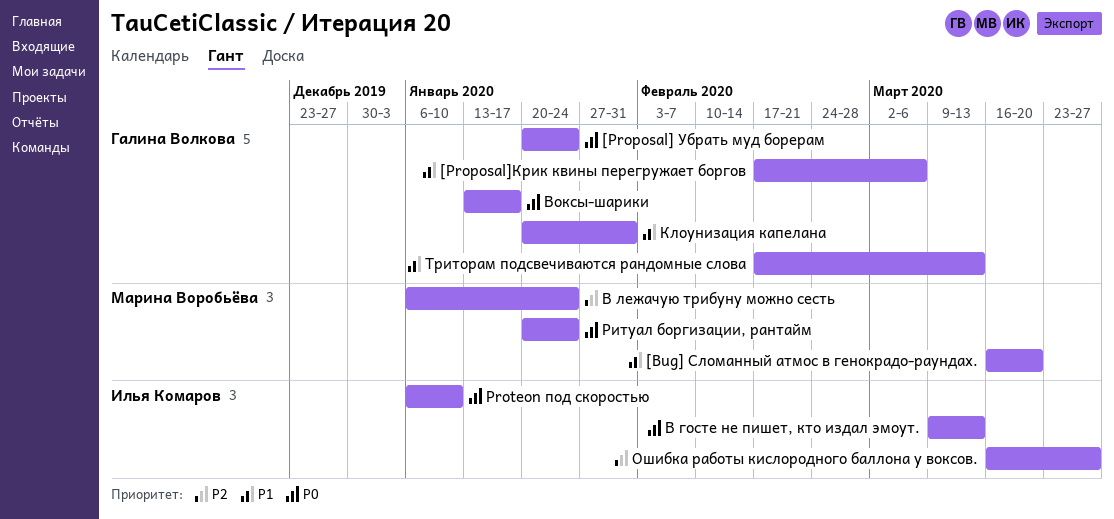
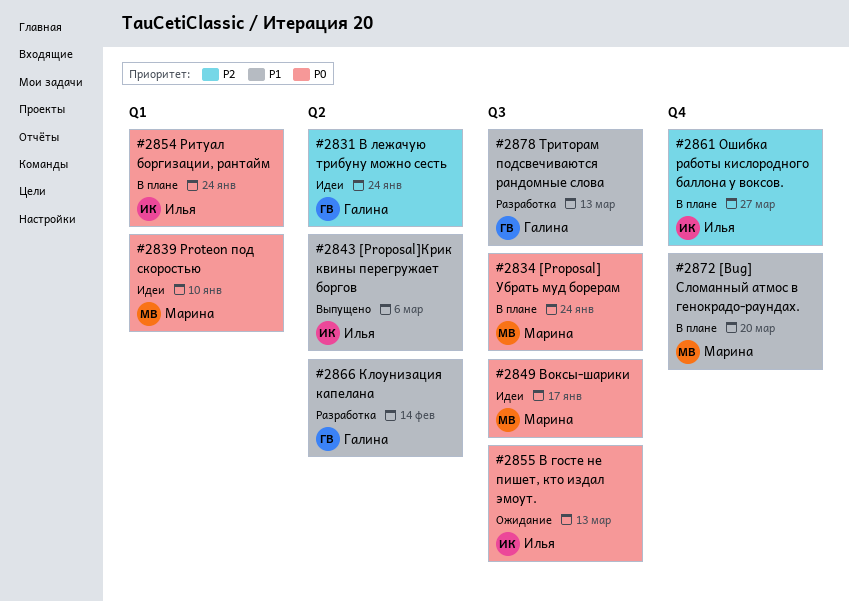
[Proposal] Убрать муд борерам, owner: Галина Волкова -> Марина Воробьёва
[Proposal]Крик квины перегружает боргов, owner: Галина Волкова -> Илья Комаров
Proteon под скоростью, owner: Илья Комаров -> Марина Воробьёва
В лежачую трибуну можно сесть, owner: Марина Воробьёва -> Галина Волкова
Воксы-шарики, owner: Галина Волкова -> Марина Воробьёва
Клоунизация капелана, due: Jan 31 -> Feb 14
Ритуал боргизации, рантайм, owner: Марина Воробьёва -> Илья Комаров

